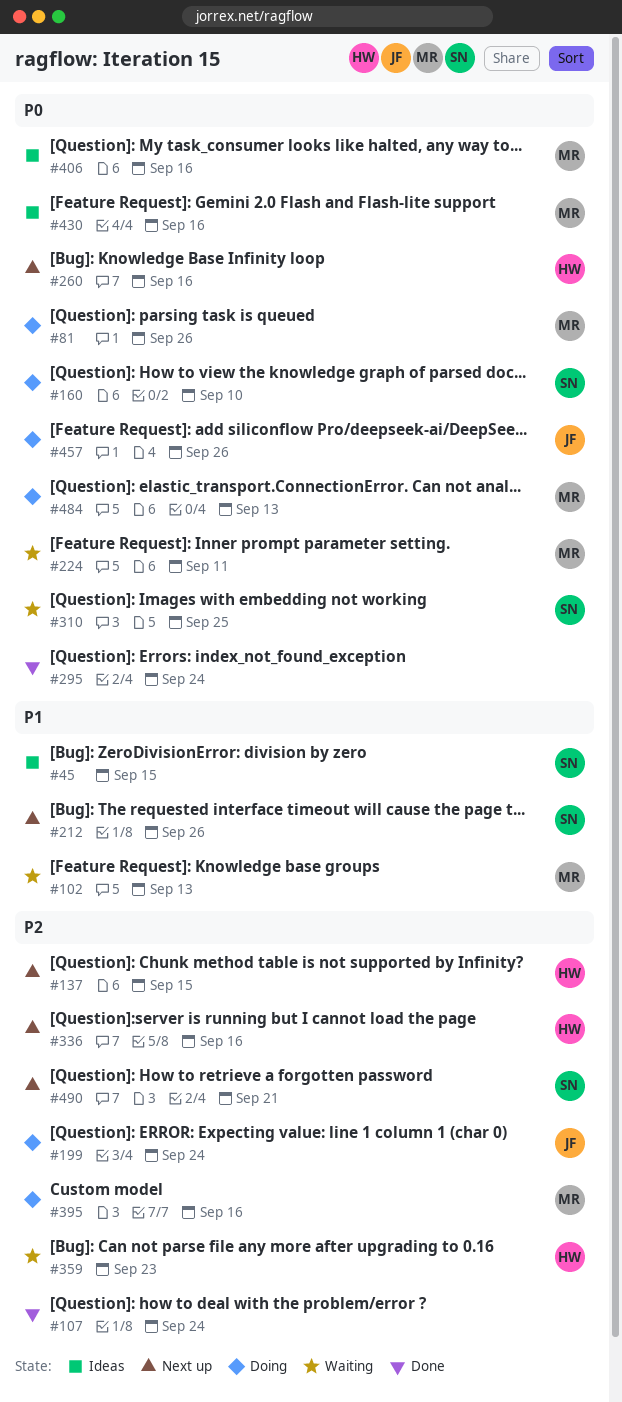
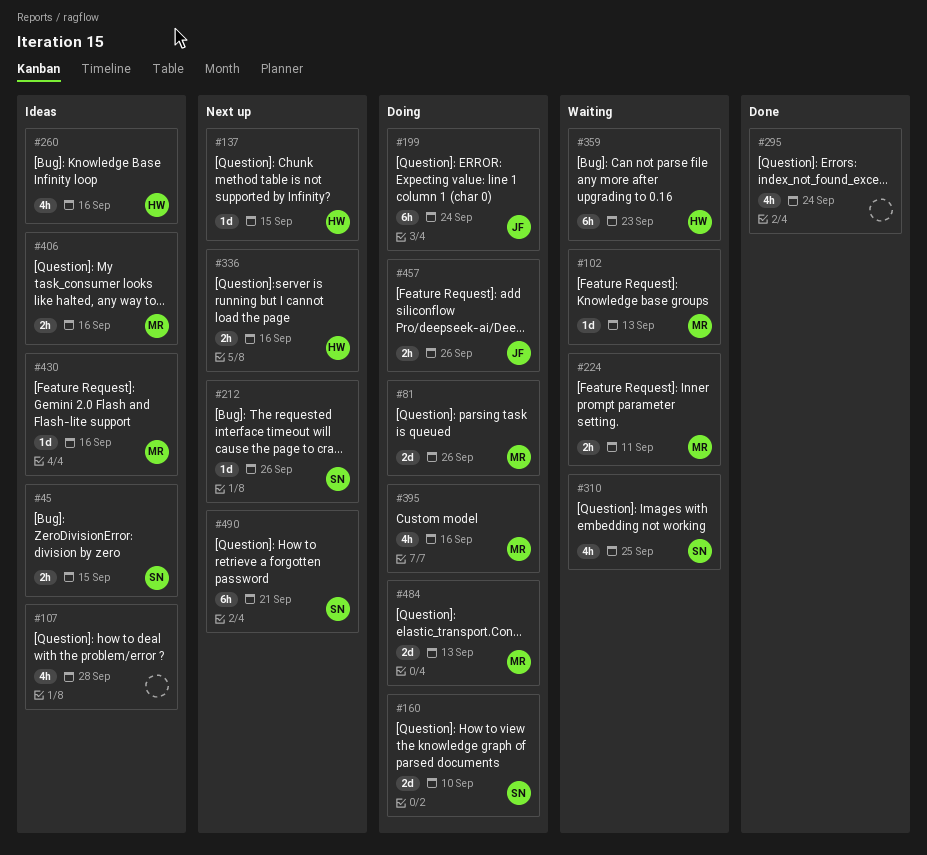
#107, status: Done -> Ideas
#107, due: Sep 24 -> Sep 28
#260, status: Next up -> Ideas

